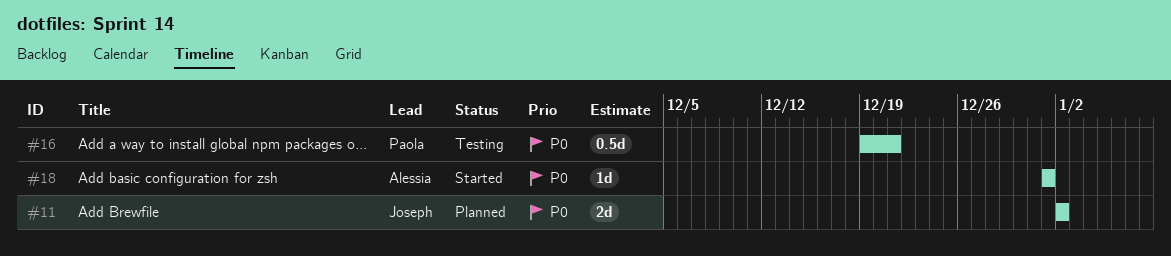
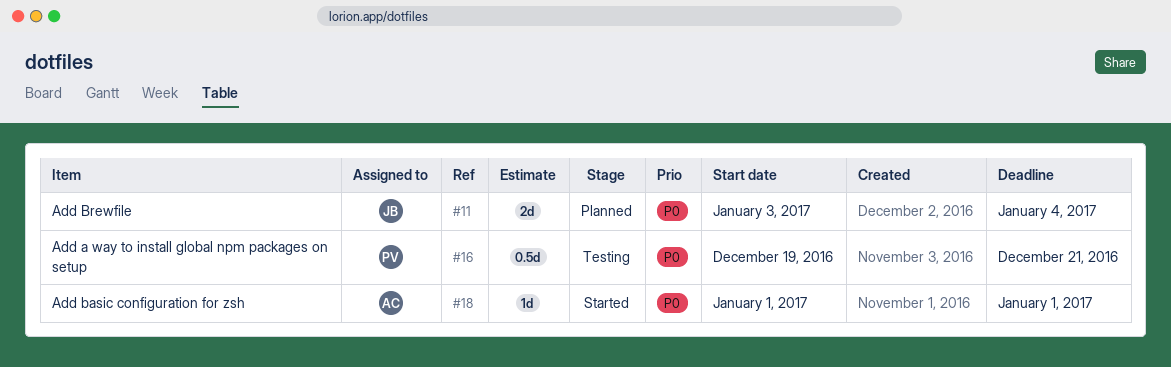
#11, start: Jan 2 -> Jan 3
#11, due: Jan 2 -> Jan 4

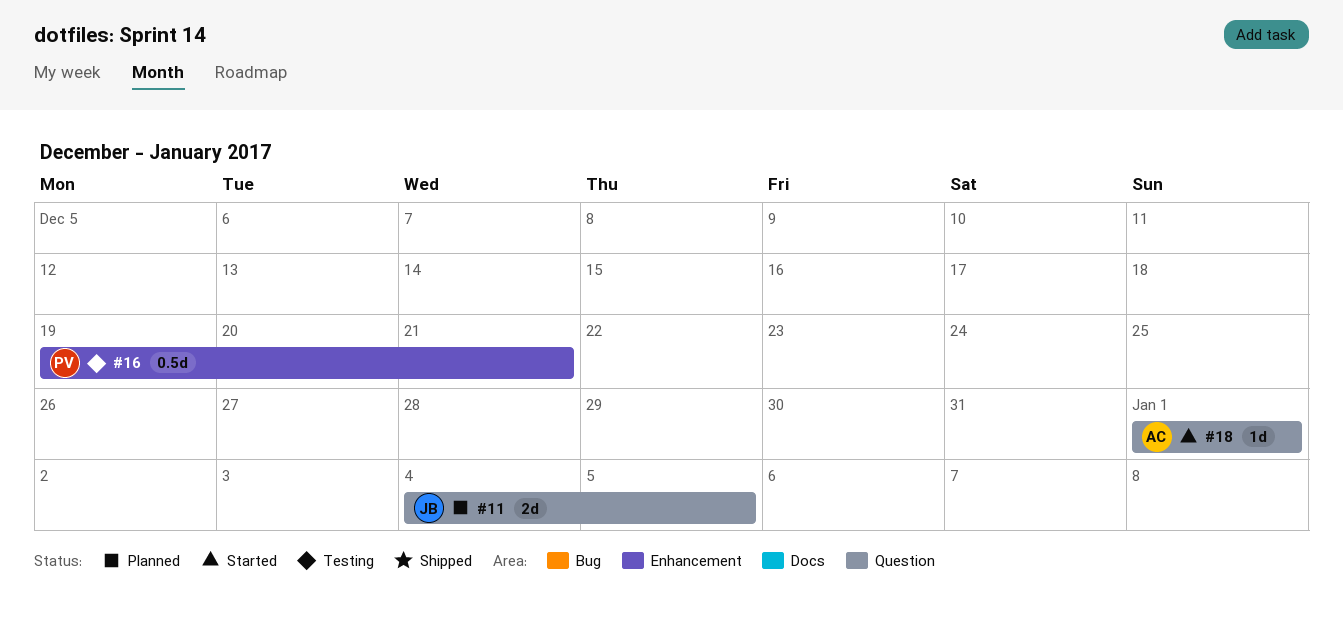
#11, start: Jan 3 -> Jan 4
#11, due: Jan 4 -> Jan 5

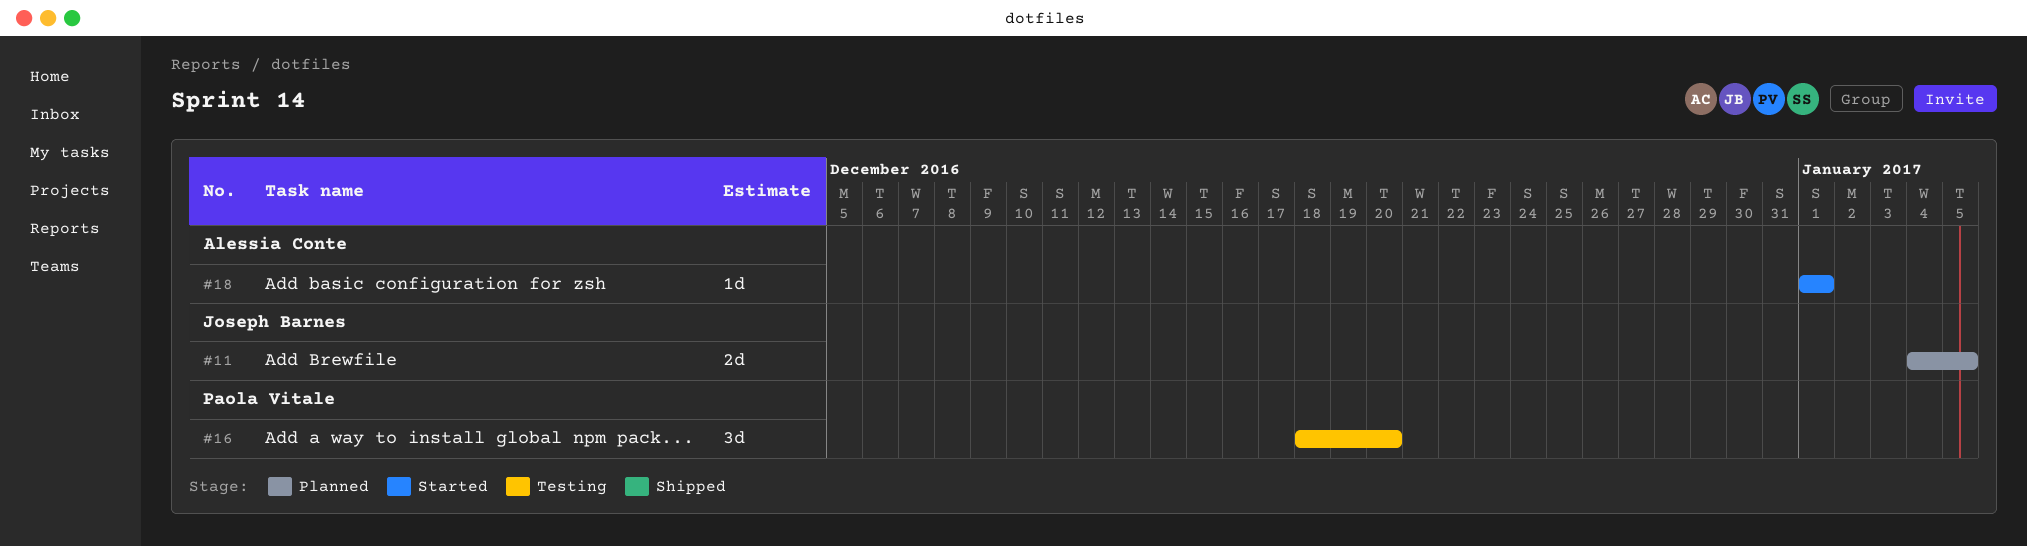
#16, estimate: 0.5d -> 3d
#16, start: Dec 19 -> Dec 18
#16, due: Dec 21 -> Dec 20

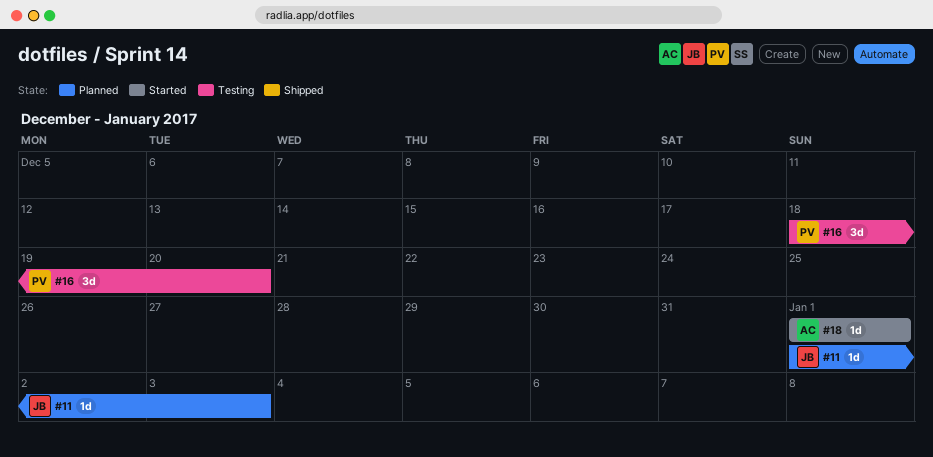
#11, estimate: 2d -> 1d
#11, start: Jan 4 -> Jan 1
#11, due: Jan 5 -> Jan 3

